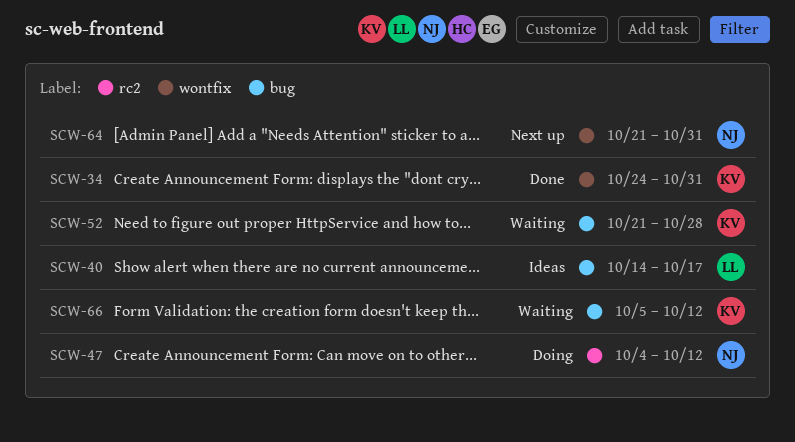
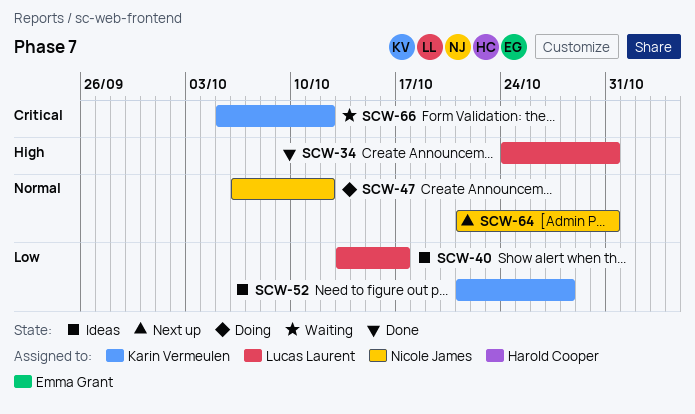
SCW-34, owner: Karin Vermeulen -> Lucas Laurent
SCW-40, start: Oct 14 -> Oct 13
SCW-47, start: Oct 4 -> Oct 6
SCW-52, status: Waiting -> Ideas

